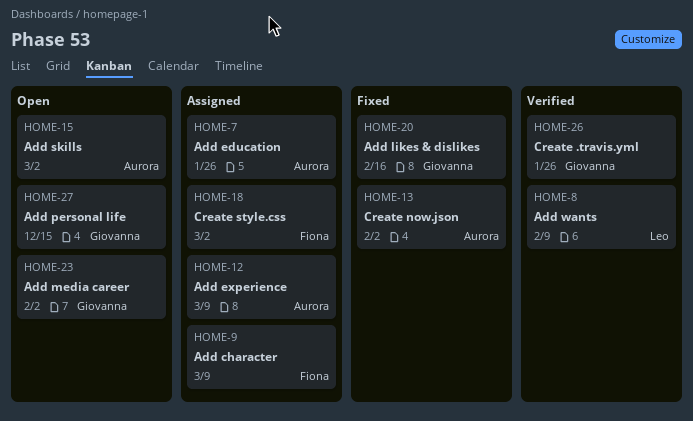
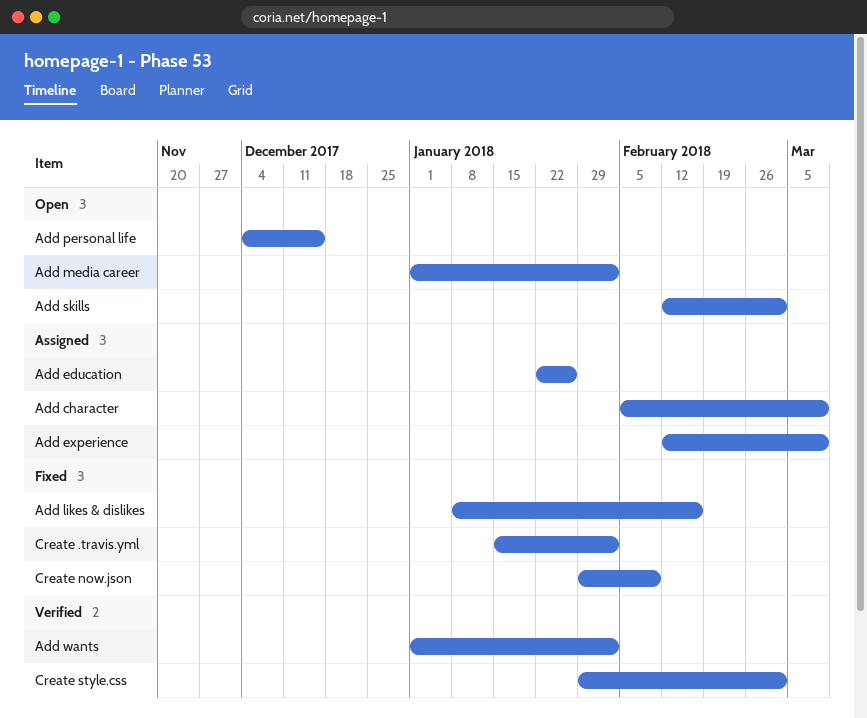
Add wants, due: Feb 9 -> Feb 2
Create .travis.yml, status: Verified -> Fixed
Create .travis.yml, due: Jan 26 -> Feb 2
Create now.json, due: Feb 2 -> Feb 9
Create style.css, status: Assigned -> Verified

